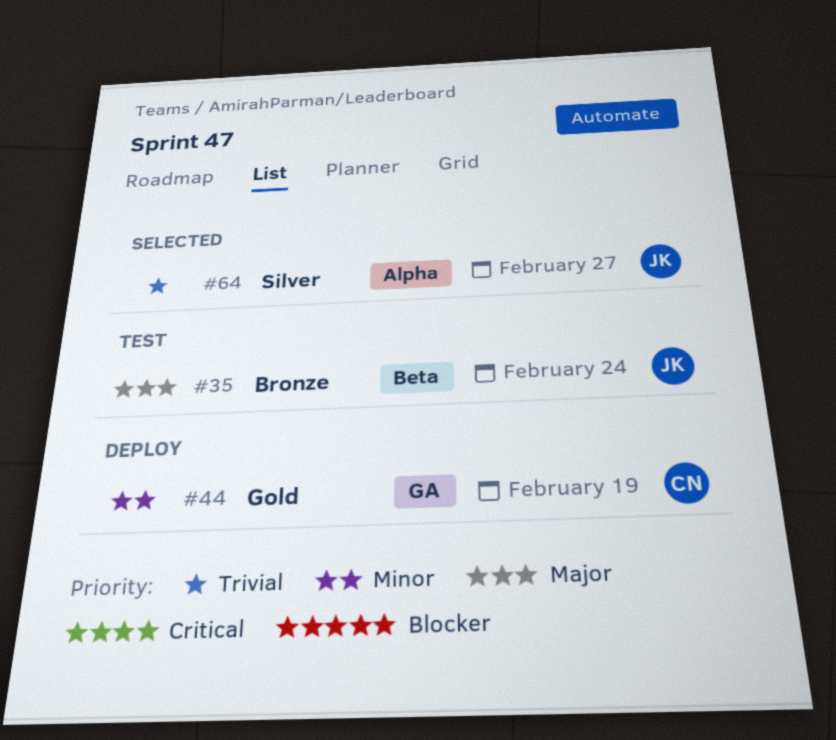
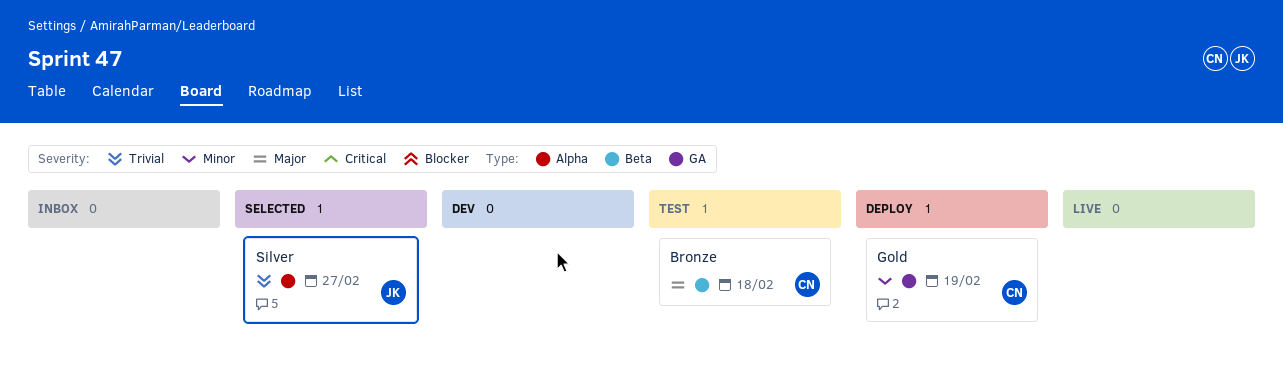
Bronze, owner: JK -> CN
Bronze, due: Feb 24 -> Feb 18

